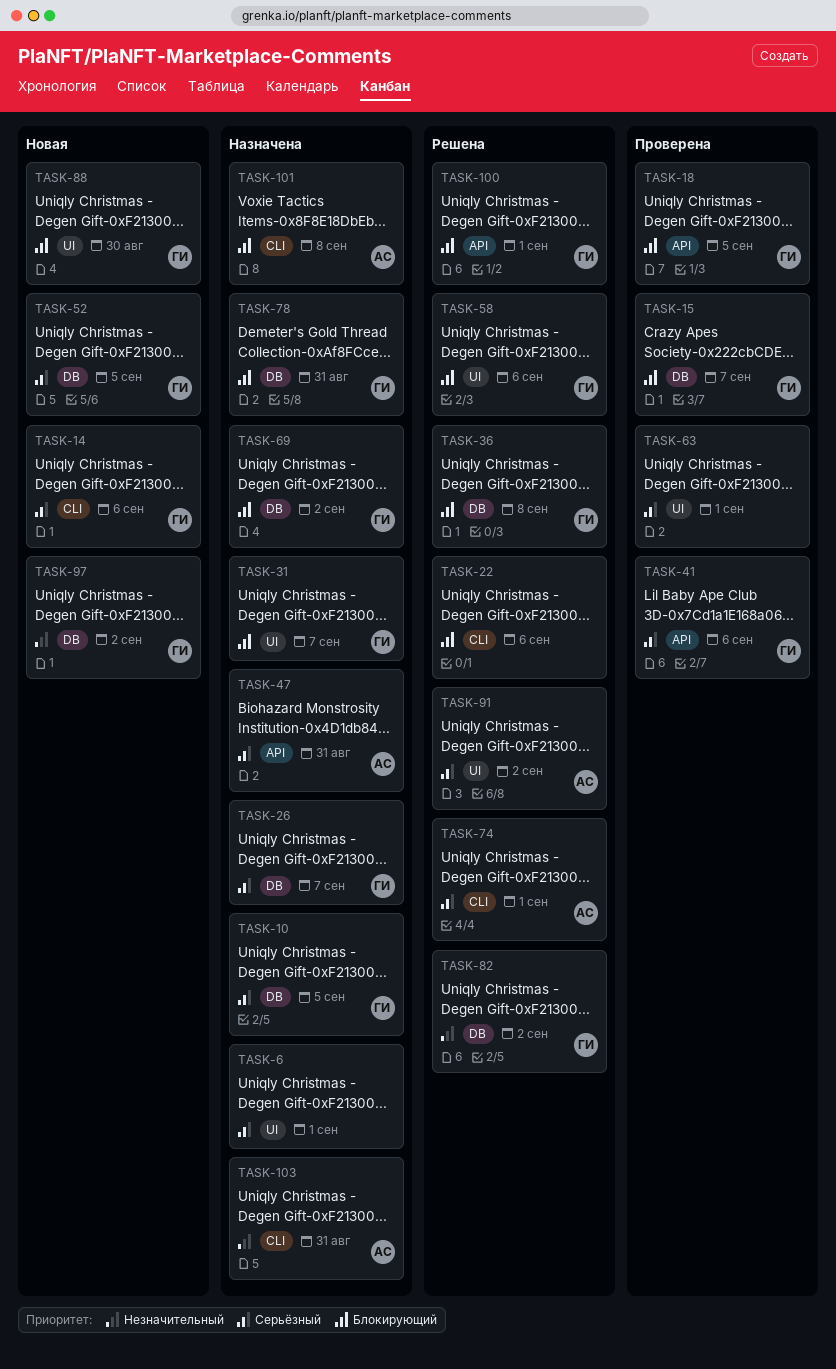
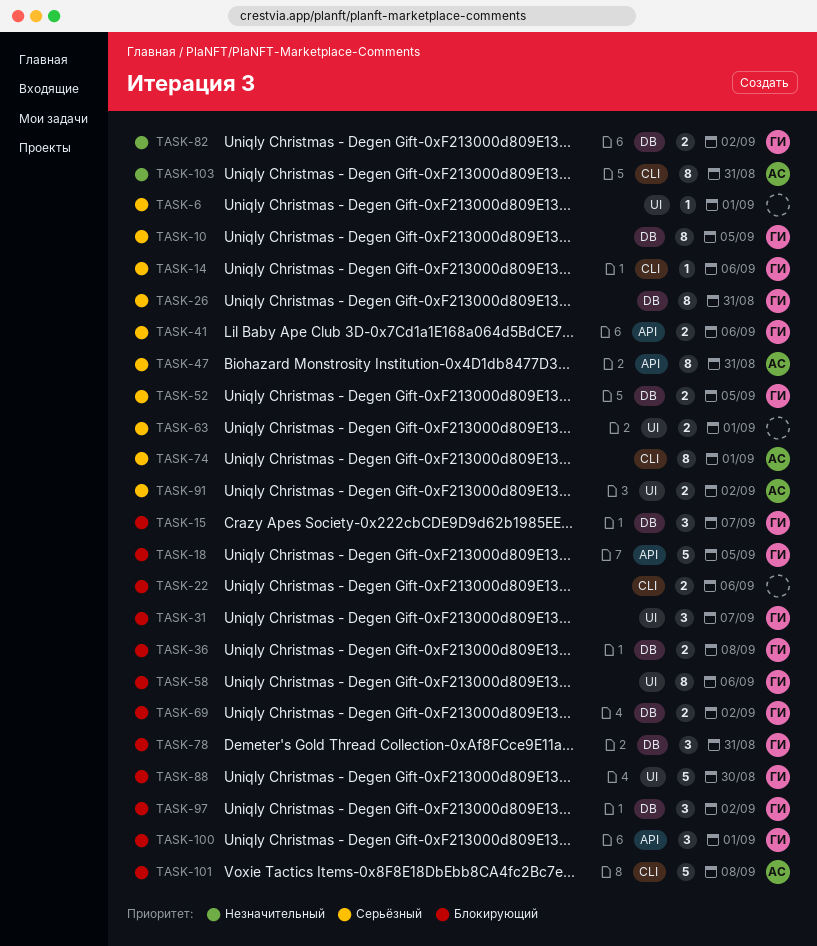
TASK-26, due: Sep 7 -> Aug 31
TASK-97, priority: Незначительный -> Блокирующий

